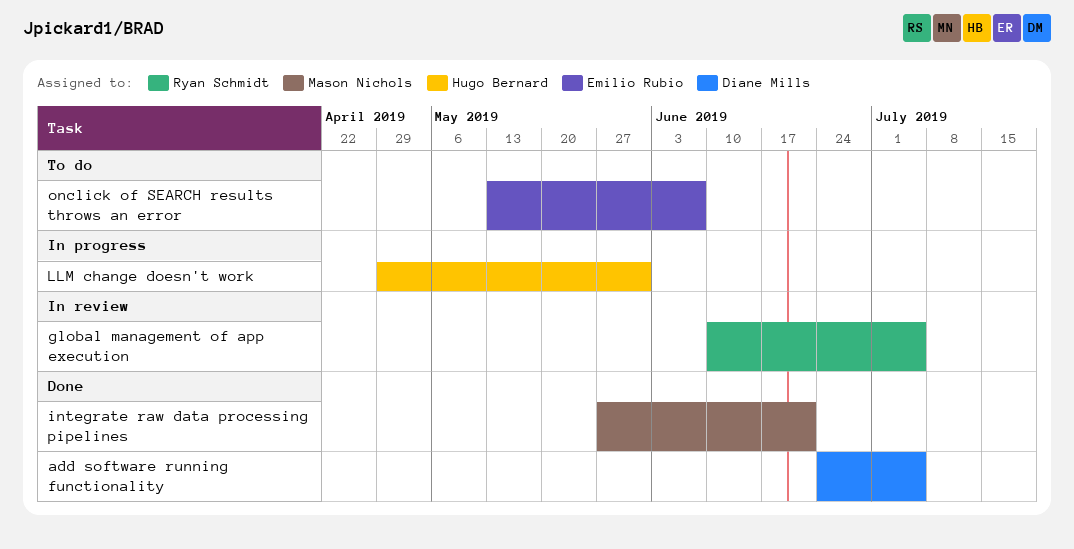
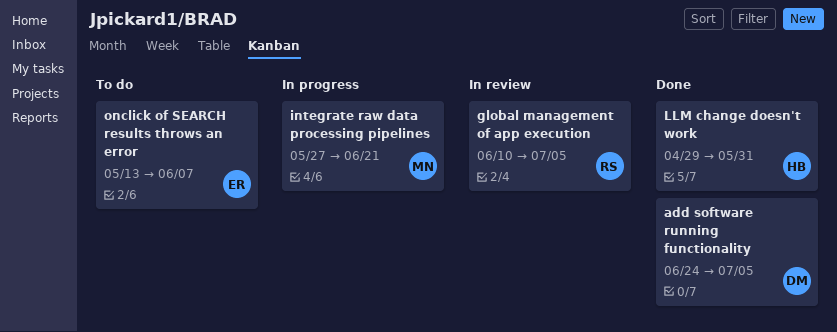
integrate raw data processing pipelines, status: Done -> In progress
LLM change doesn't work, status: In progress -> Done

